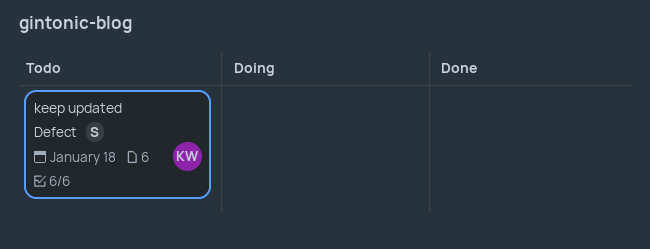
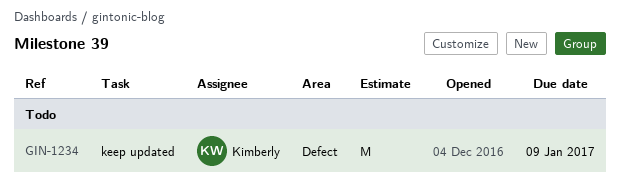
keep updated, estimate: S -> M
keep updated, due: Jan 18 -> Jan 9

